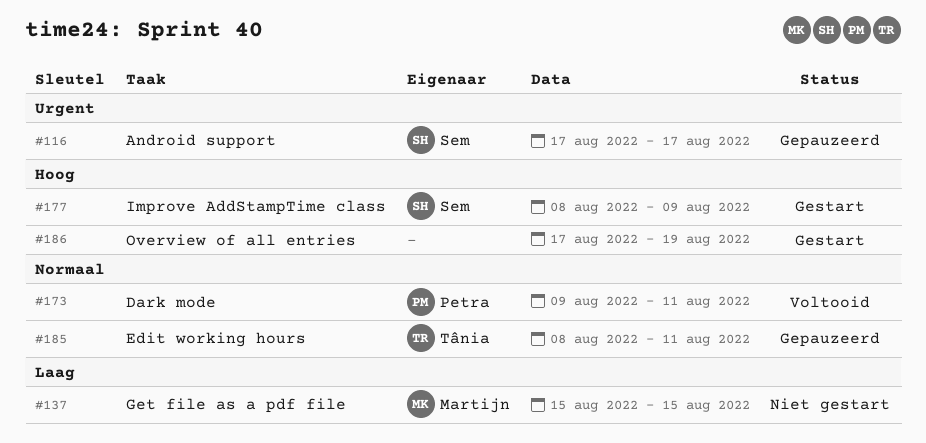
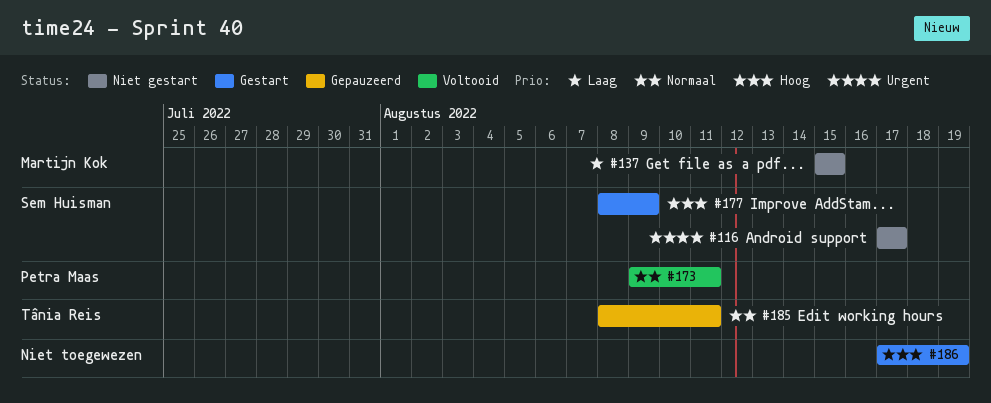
#116, status: Gepauzeerd -> Niet gestart

